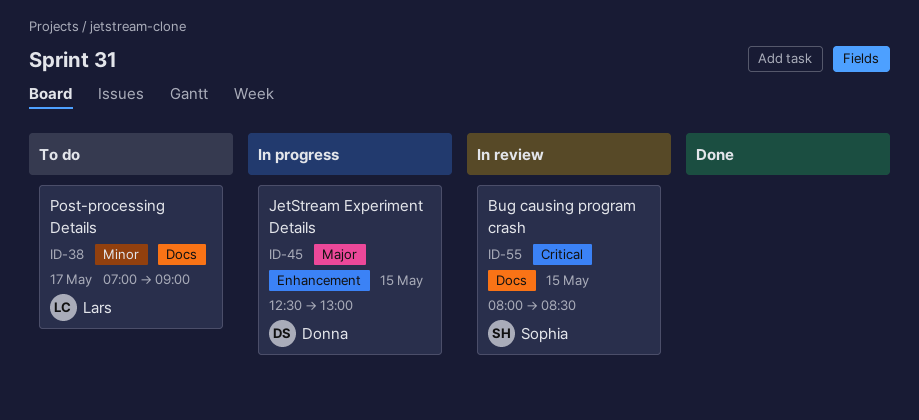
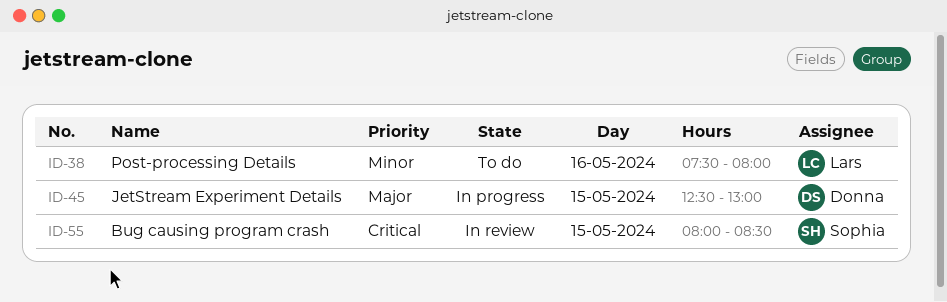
ID-38, day: May 17 -> May 16
ID-38, begins: 07:00 -> 07:30
ID-38, ends: 09:00 -> 08:00

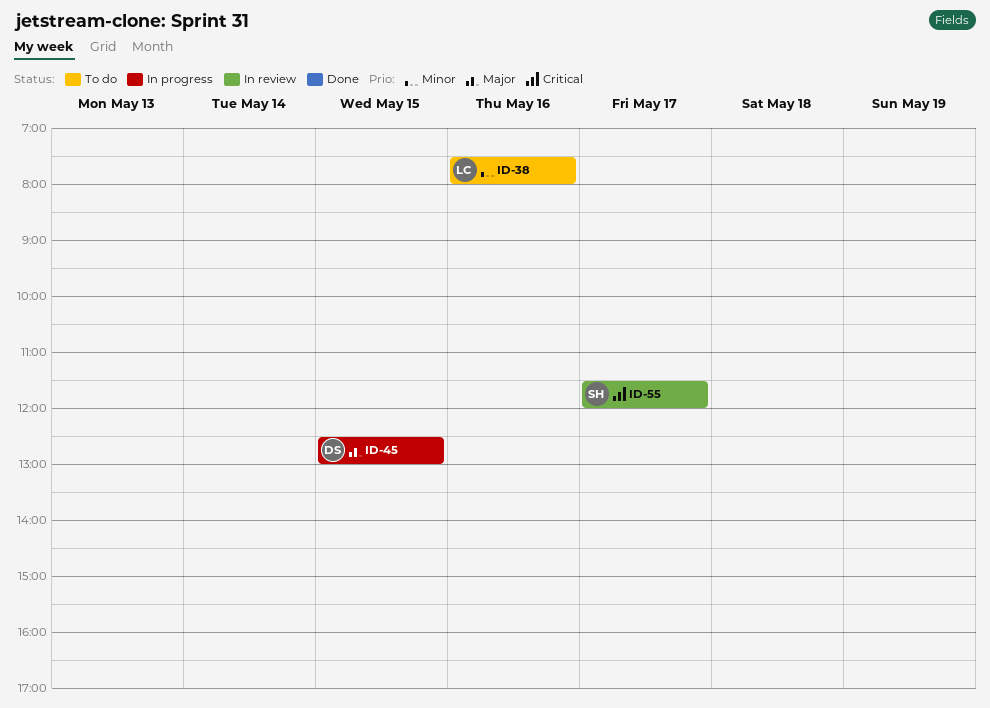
ID-55, day: May 15 -> May 17
ID-55, begins: 08:00 -> 11:30
ID-55, ends: 08:30 -> 12:00

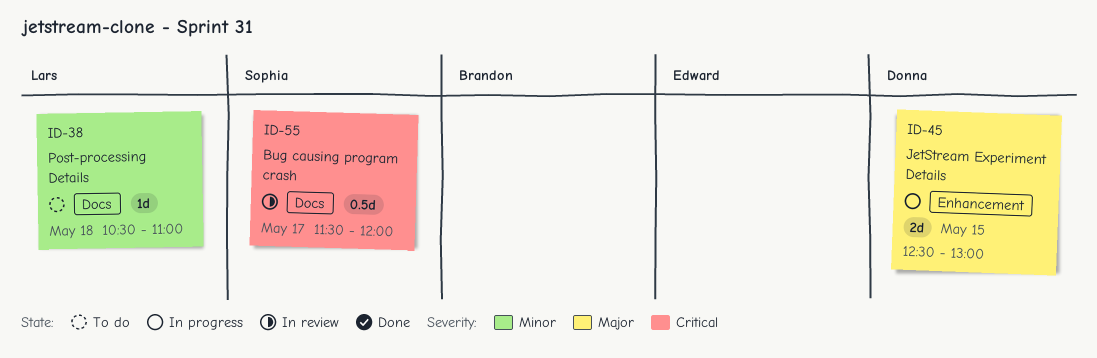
ID-38, day: May 16 -> May 18
ID-38, begins: 07:30 -> 10:30
ID-38, ends: 08:00 -> 11:00

